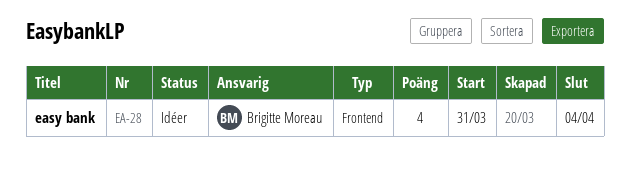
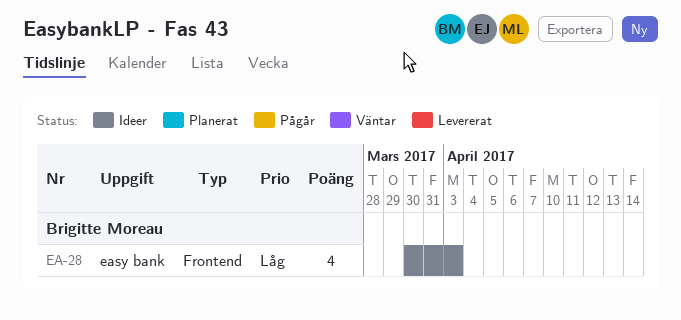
EA-28, start: Mar 31 -> Mar 30
EA-28, due: Apr 4 -> Apr 3

